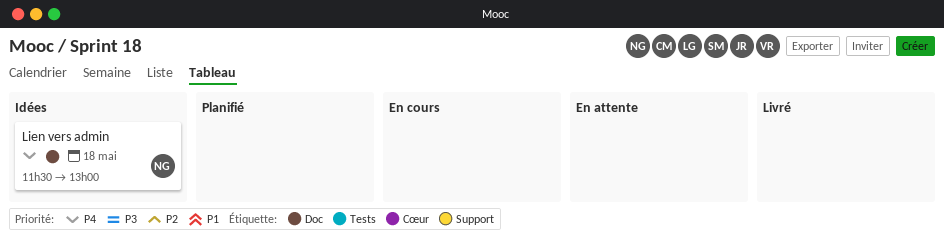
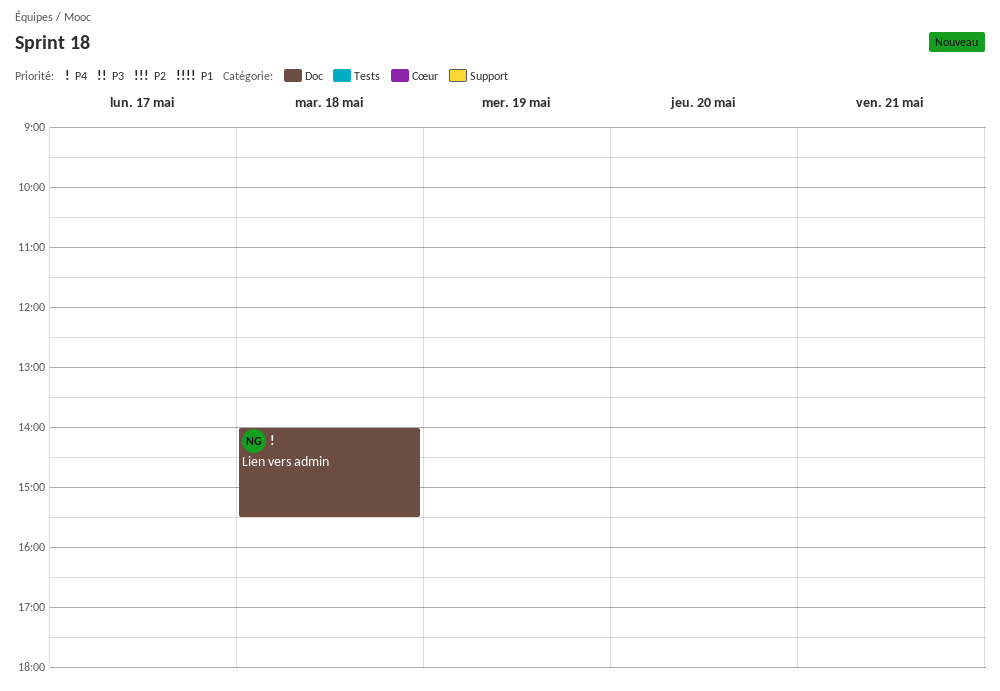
Lien vers admin, begins: 11:30 -> 14:00
Lien vers admin, ends: 13:00 -> 15:30

